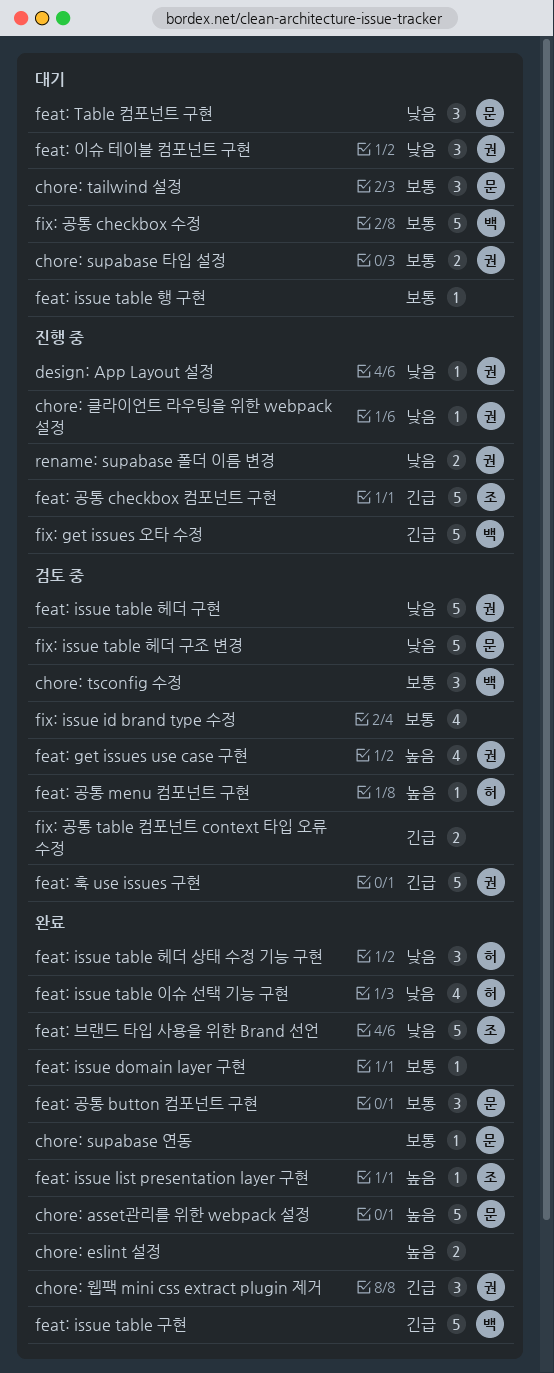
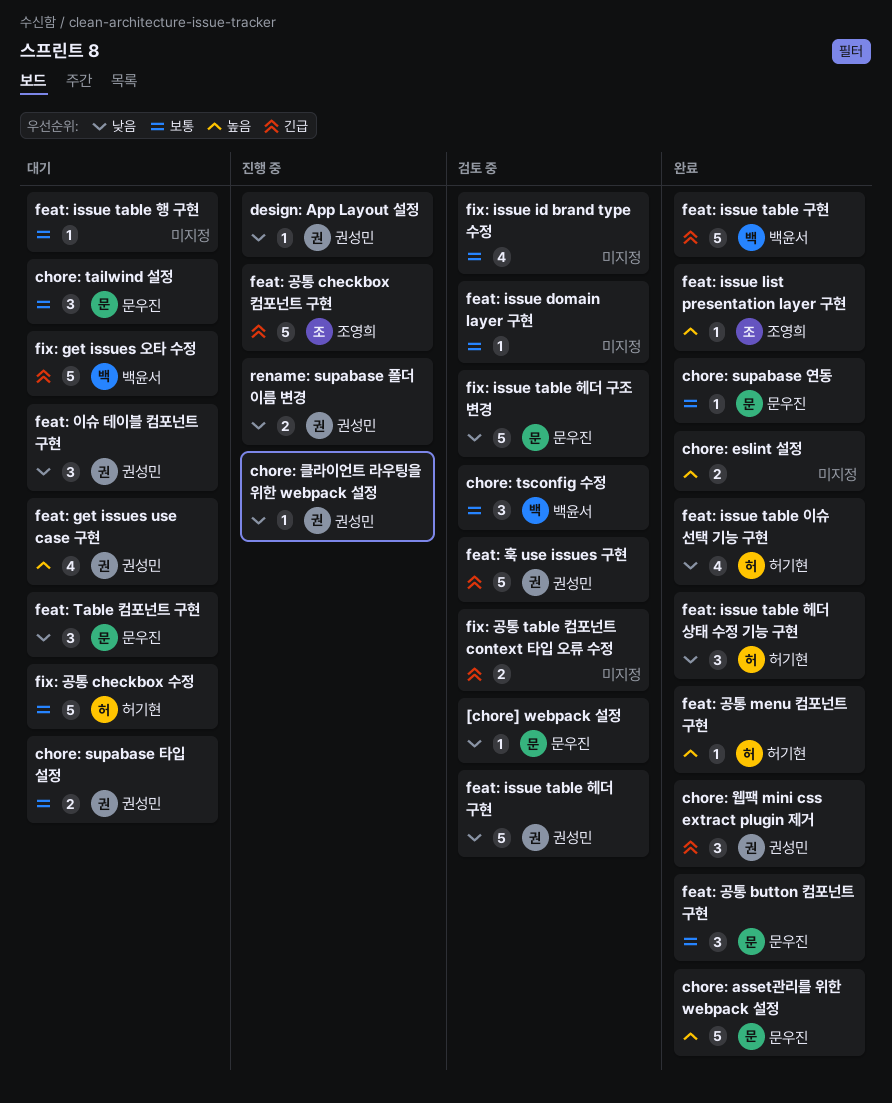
[chore] webpack 설정: none -> present
feat: get issues use case 구현, status: 검토 중 -> 대기
feat: issue domain layer 구현, status: 완료 -> 검토 중
feat: 공통 menu 컴포넌트 구현, status: 검토 중 -> 완료
feat: 브랜드 타입 사용을 위한 Brand 선언: present -> none
fix: get issues 오타 수정, status: 진행 중 -> 대기
fix: 공통 checkbox 수정, owner: 백윤서 -> 허기현

